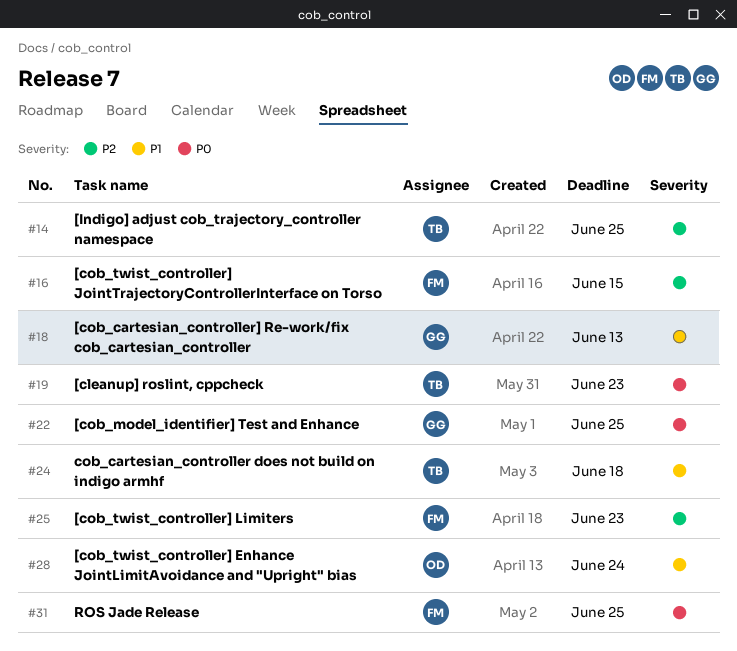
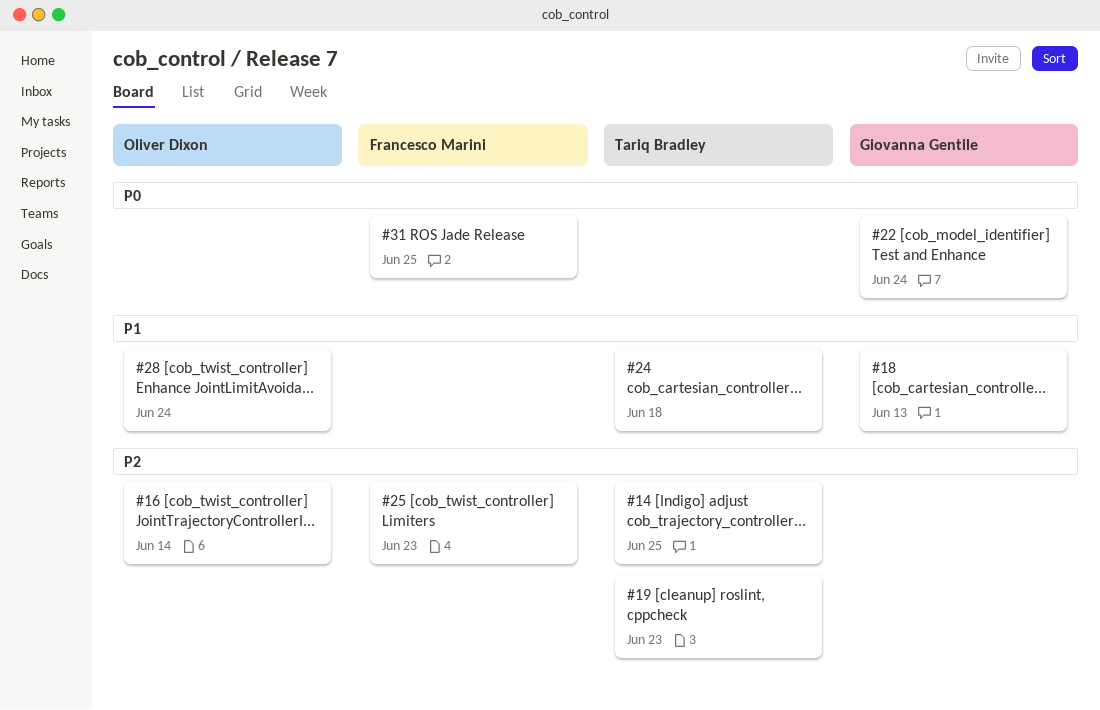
#16, owner: Francesco Marini -> Oliver Dixon
#16, due: Jun 15 -> Jun 14
#19, priority: P0 -> P2
#22, due: Jun 25 -> Jun 24

